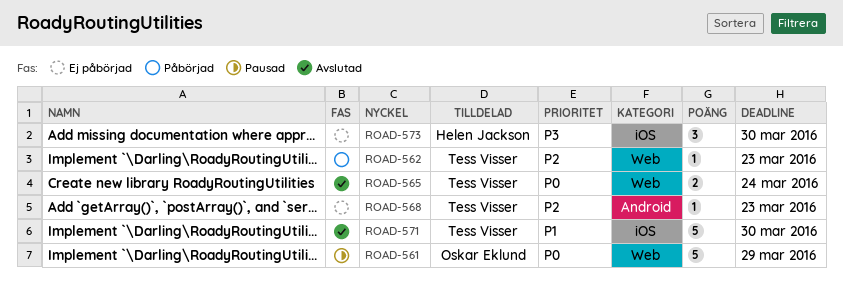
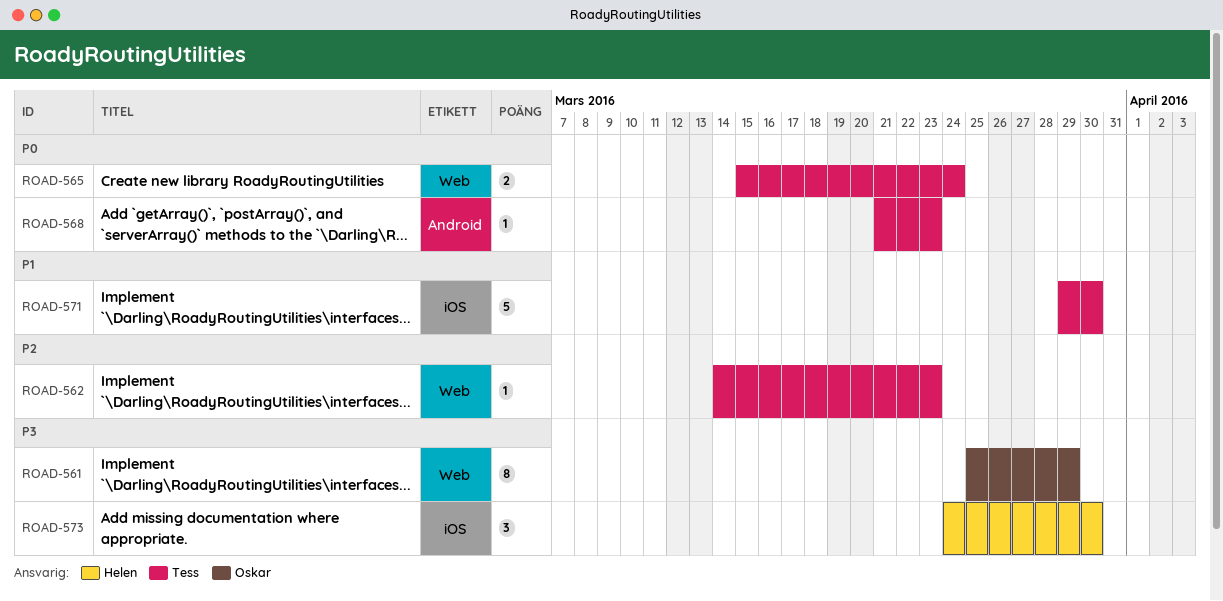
ROAD-561, priority: P0 -> P3
ROAD-561, estimate: 5 -> 8
ROAD-568, priority: P2 -> P0

